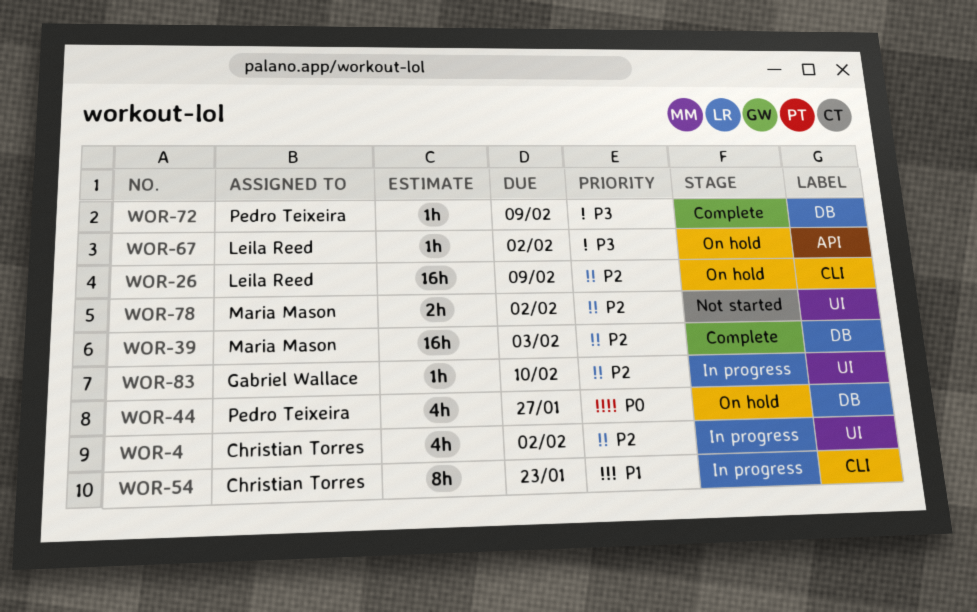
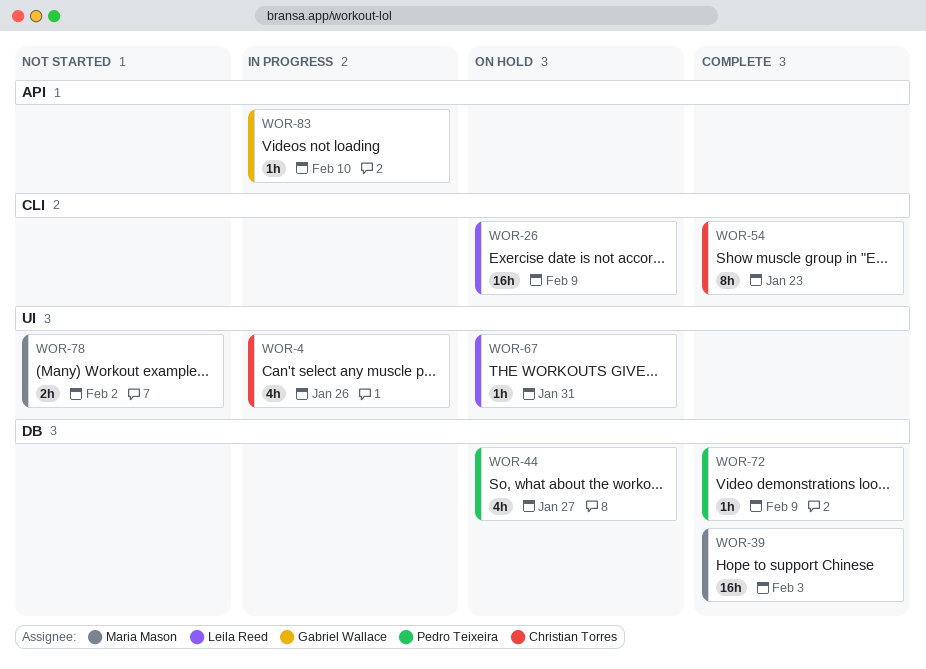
WOR-4, due: Feb 2 -> Jan 26
WOR-54, status: In progress -> Complete
WOR-67, label: API -> UI
WOR-67, due: Feb 2 -> Jan 31
WOR-83, label: UI -> API

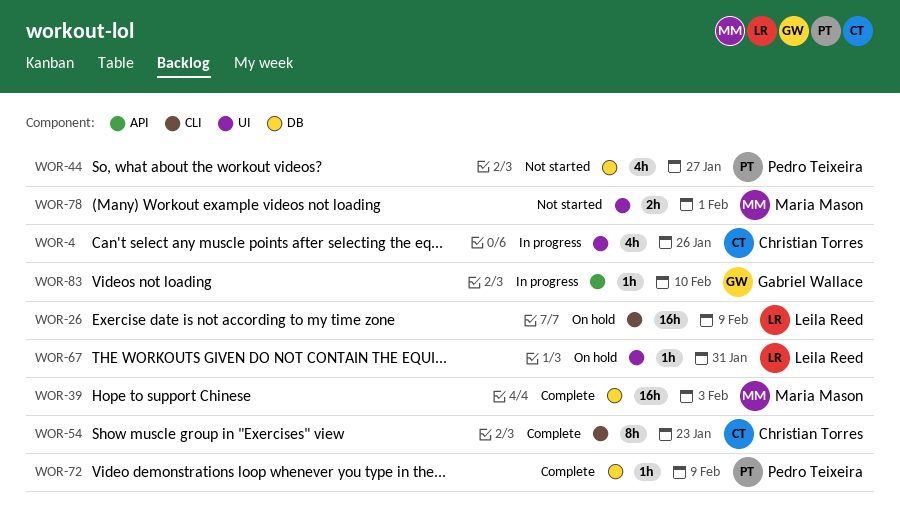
WOR-44, status: On hold -> Not started
WOR-78, due: Feb 2 -> Feb 1

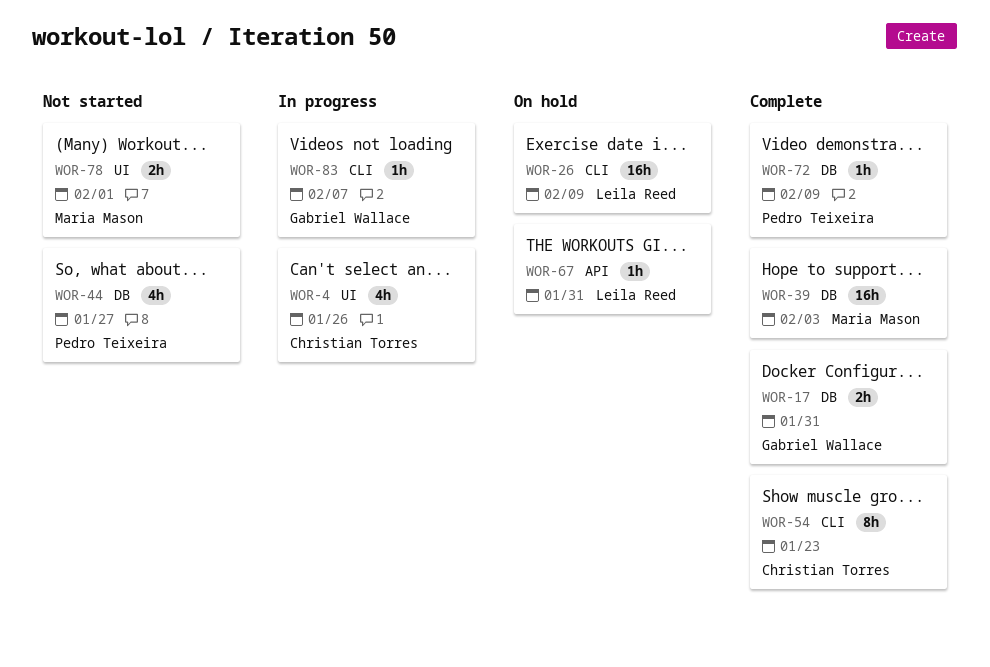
WOR-17: none -> present
WOR-67, label: UI -> API
WOR-83, label: API -> CLI
WOR-83, due: Feb 10 -> Feb 7

